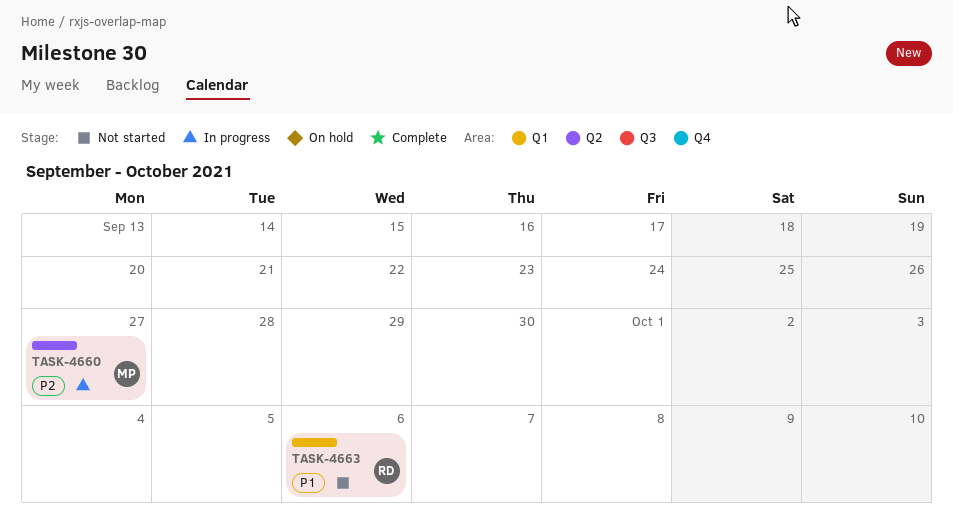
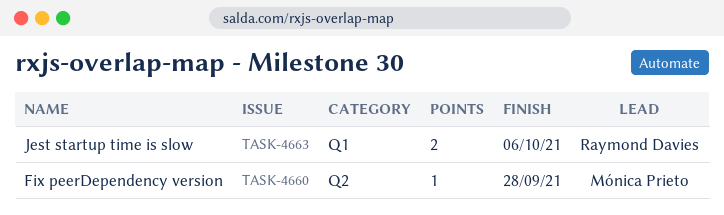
TASK-4660, due: Sep 27 -> Sep 28

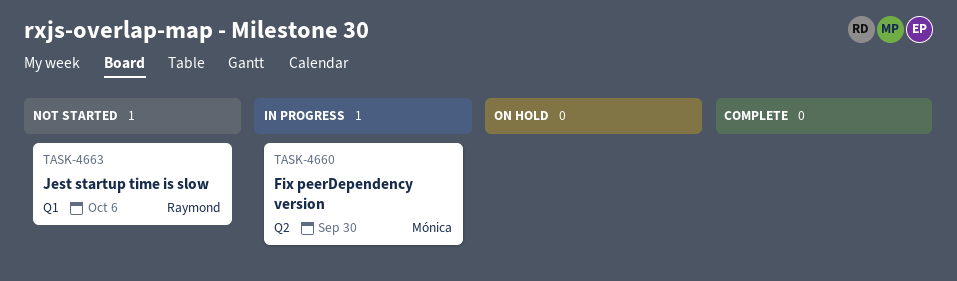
TASK-4660, due: Sep 28 -> Sep 30

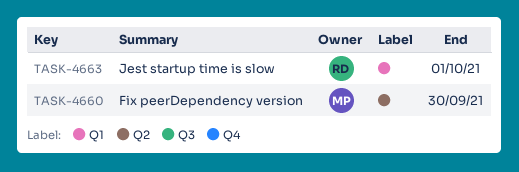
TASK-4663, due: Oct 6 -> Oct 1

